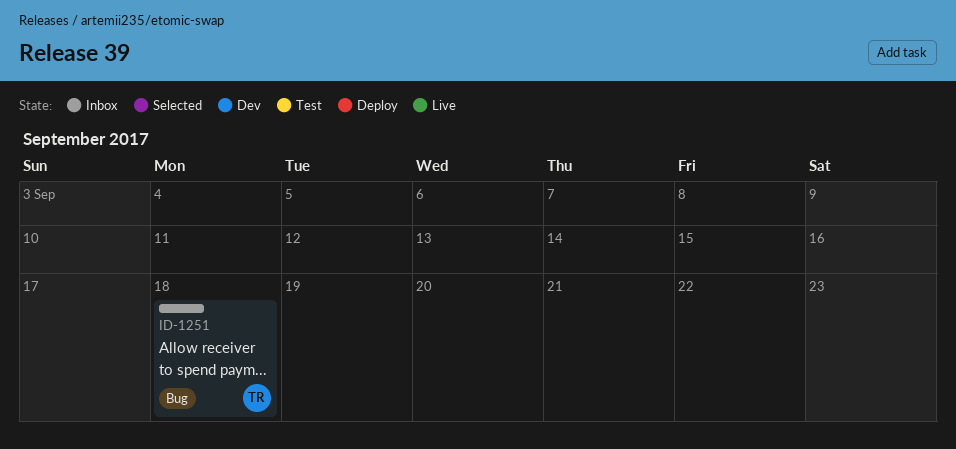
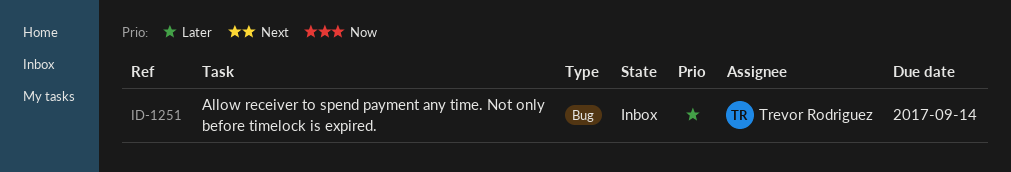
ID-1251, due: Sep 18 -> Sep 14

